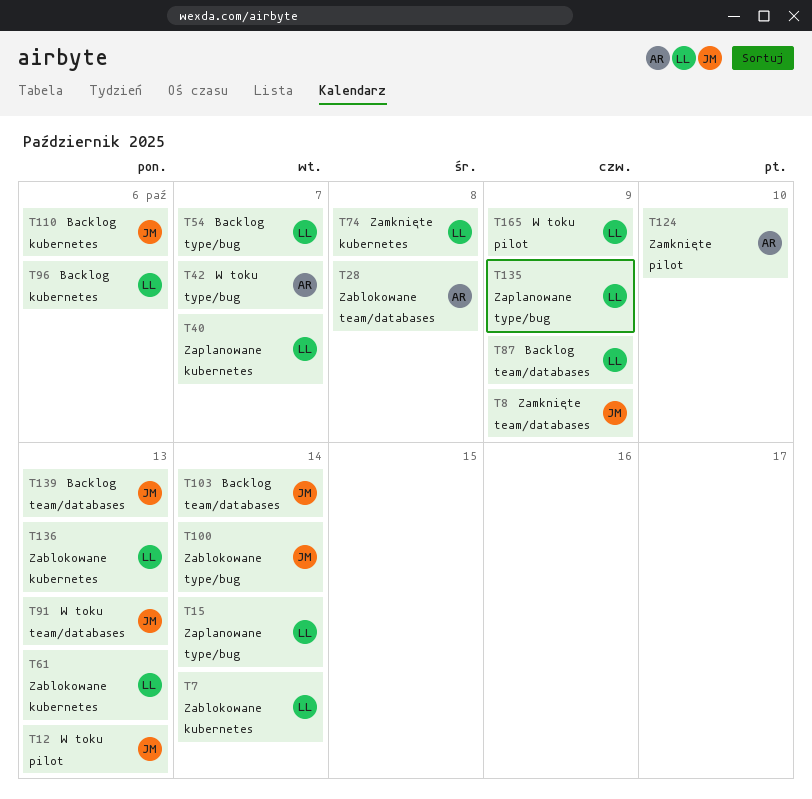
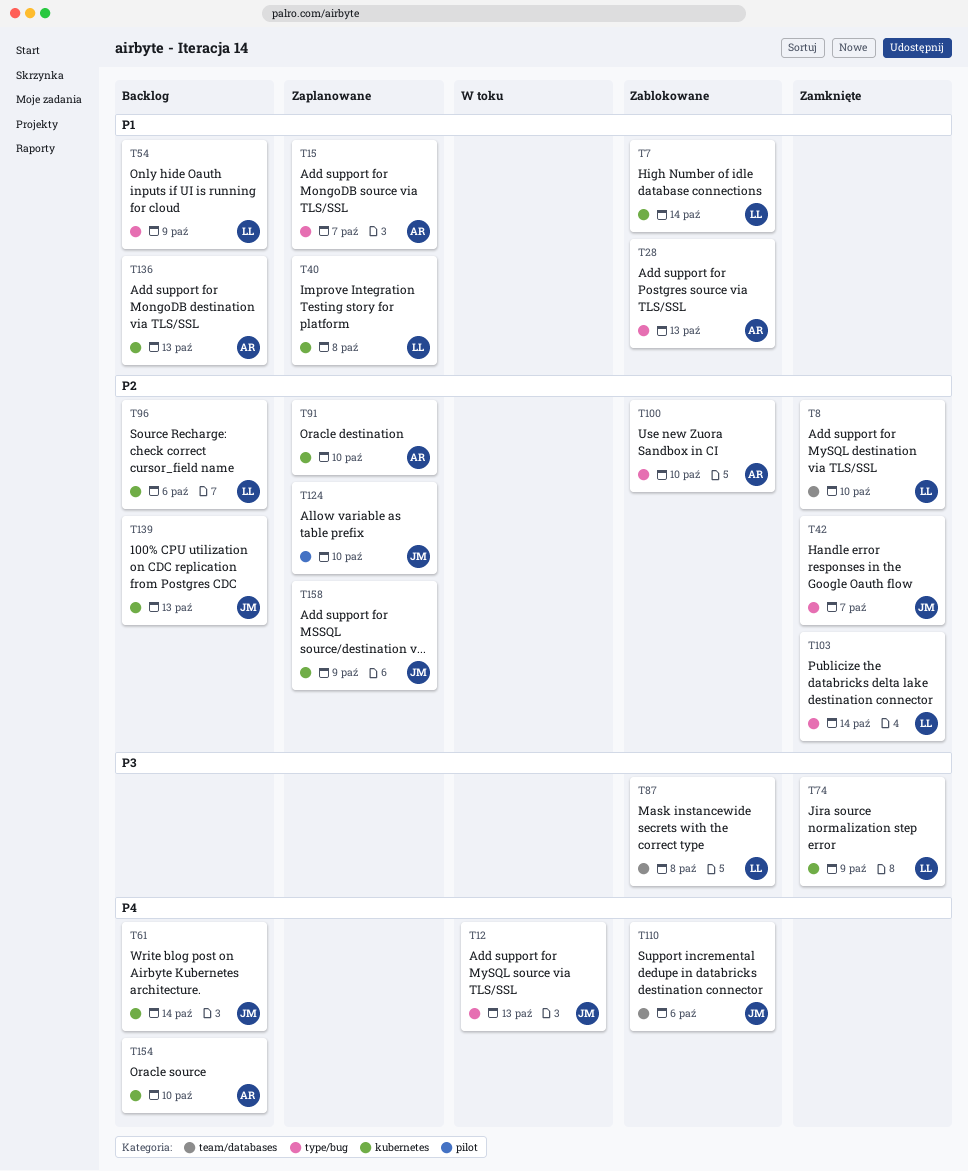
T8, owner: JM -> LL
T8, due: Oct 9 -> Oct 10
T12, label: pilot -> type/bug
T15, owner: LL -> AR
T15, due: Oct 14 -> Oct 7
T28, label: team/databases -> type/bug
T28, due: Oct 8 -> Oct 13
T40, due: Oct 7 -> Oct 8
T42, status: W toku -> Zamknięte
T42, owner: AR -> JM
T54, due: Oct 7 -> Oct 9
T61, status: Zablokowane -> Backlog
T61, owner: LL -> JM
T61, due: Oct 13 -> Oct 14
T74, due: Oct 8 -> Oct 9
T87, status: Backlog -> Zablokowane
T87, due: Oct 9 -> Oct 8
T91, status: W toku -> Zaplanowane
T91, owner: JM -> AR
T91, label: team/databases -> kubernetes
T91, due: Oct 13 -> Oct 10
T100, owner: JM -> AR
T100, due: Oct 14 -> Oct 10
T103, status: Backlog -> Zamknięte
T103, owner: JM -> LL
T103, label: team/databases -> type/bug
T110, status: Backlog -> Zablokowane
T110, label: kubernetes -> team/databases
T124, status: Zamknięte -> Zaplanowane
T124, owner: AR -> JM
T135: present -> none
T136, status: Zablokowane -> Backlog
T136, owner: LL -> AR
T139, label: team/databases -> kubernetes
T154: none -> present
T158: none -> present
T165: present -> none

